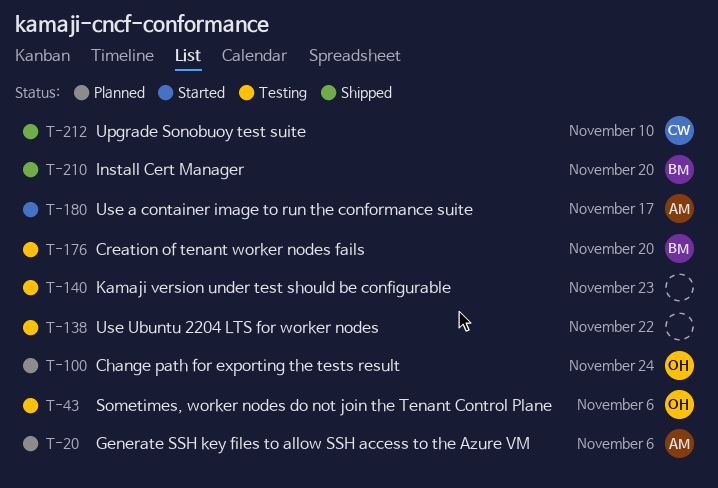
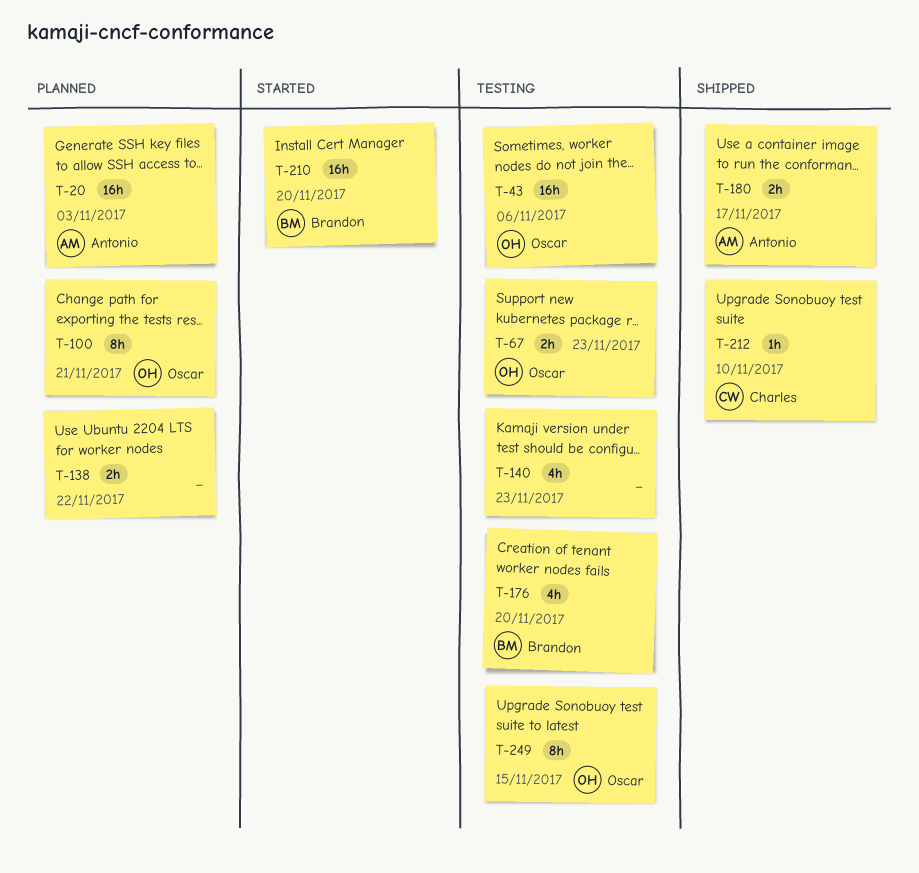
T-20, due: Nov 6 -> Nov 3
T-67: none -> present
T-100, due: Nov 24 -> Nov 21
T-138, status: Testing -> Planned
T-180, status: Started -> Shipped
T-210, status: Shipped -> Started
T-249: none -> present

